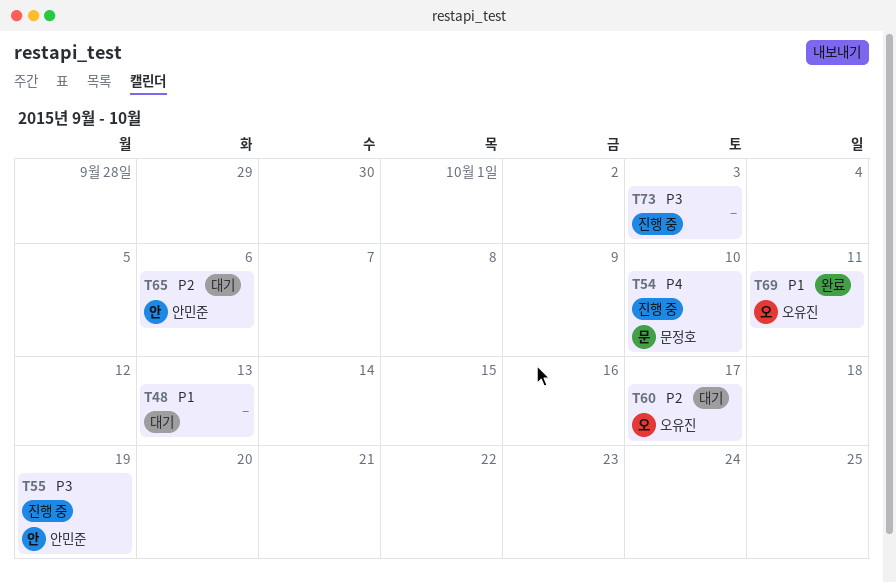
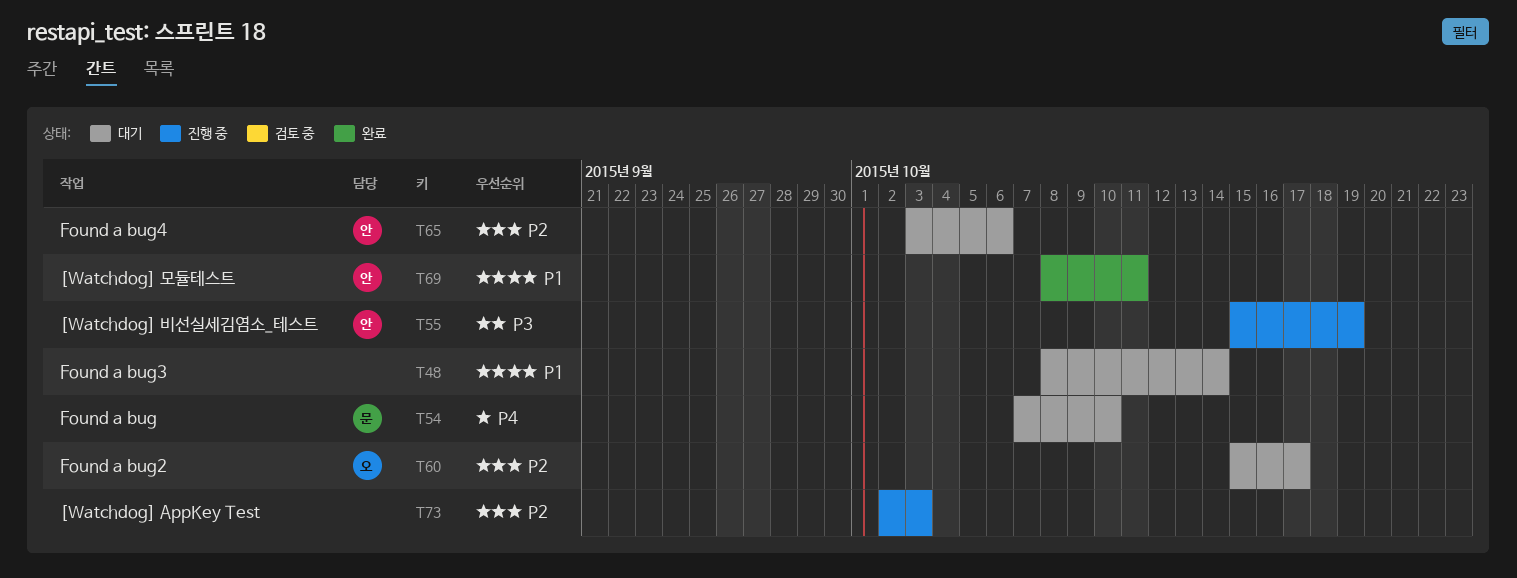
T48, due: Oct 13 -> Oct 14
T54, status: 진행 중 -> 대기
T69, owner: 오유진 -> 안민준
T73, priority: P3 -> P2

